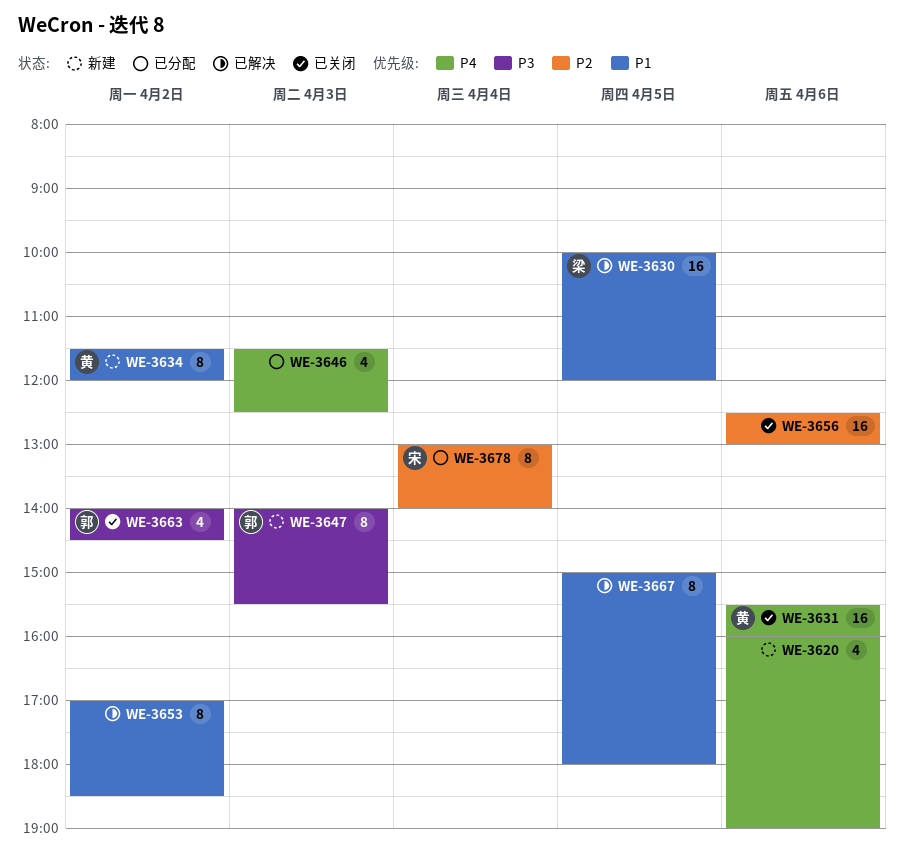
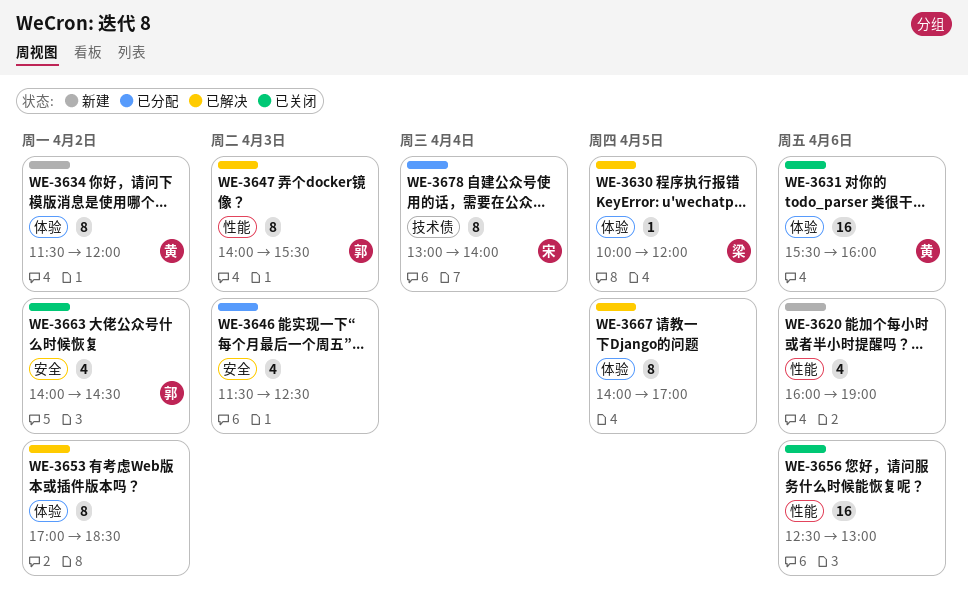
WE-3630, estimate: 16 -> 1
WE-3647, status: 新建 -> 已解决
WE-3667, begins: 15:00 -> 14:00
WE-3667, ends: 18:00 -> 17:00

